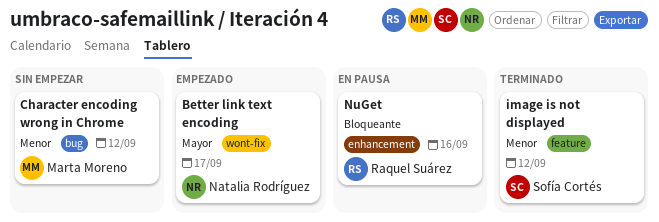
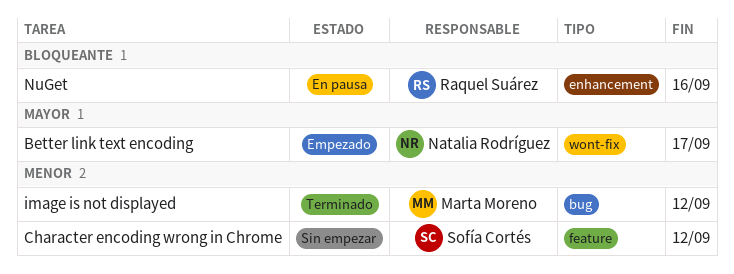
Character encoding wrong in Chrome, owner: Marta Moreno -> Sofía Cortés
Character encoding wrong in Chrome, label: bug -> feature
image is not displayed, owner: Sofía Cortés -> Marta Moreno
image is not displayed, label: feature -> bug

